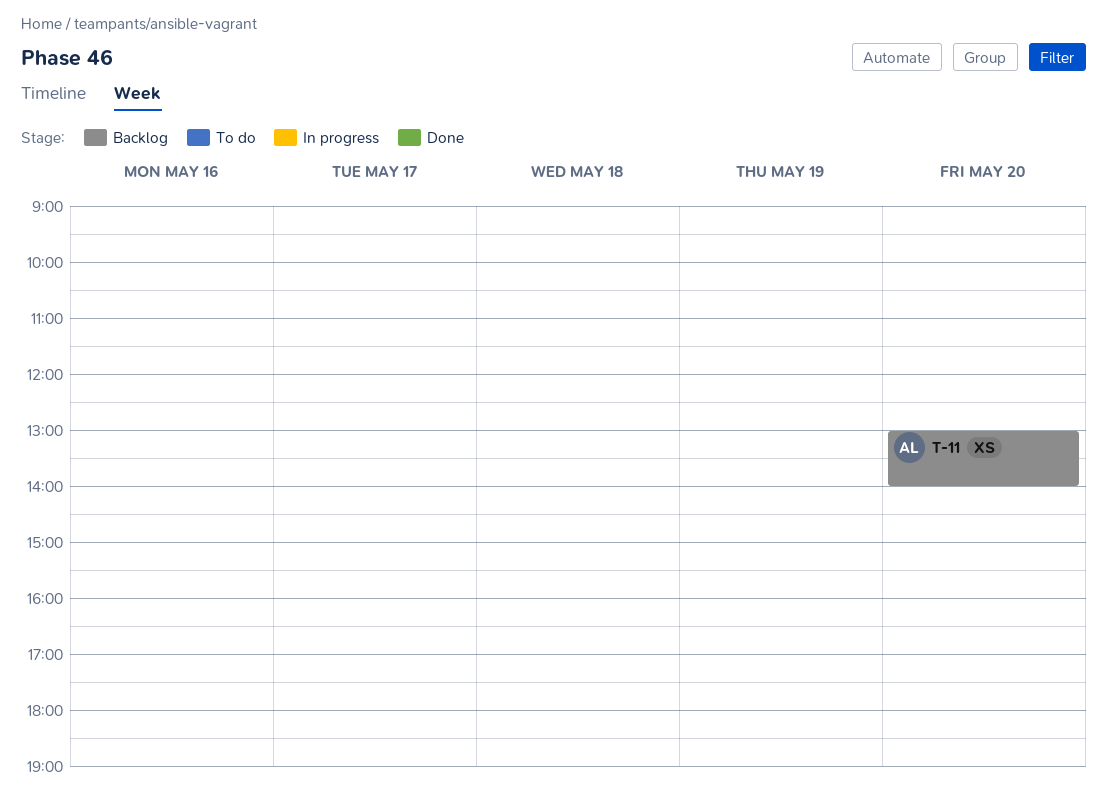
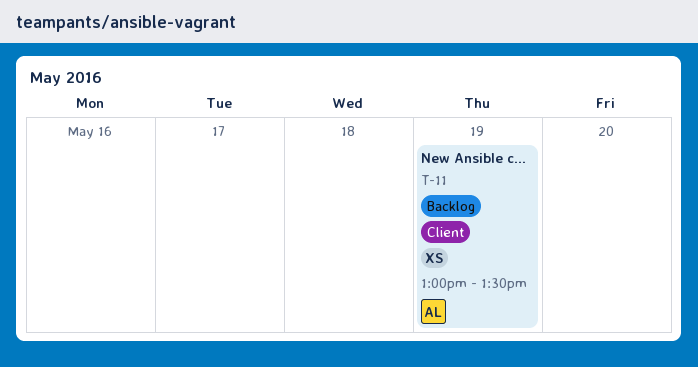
T-11, day: May 20 -> May 19
T-11, ends: 14:00 -> 13:30

